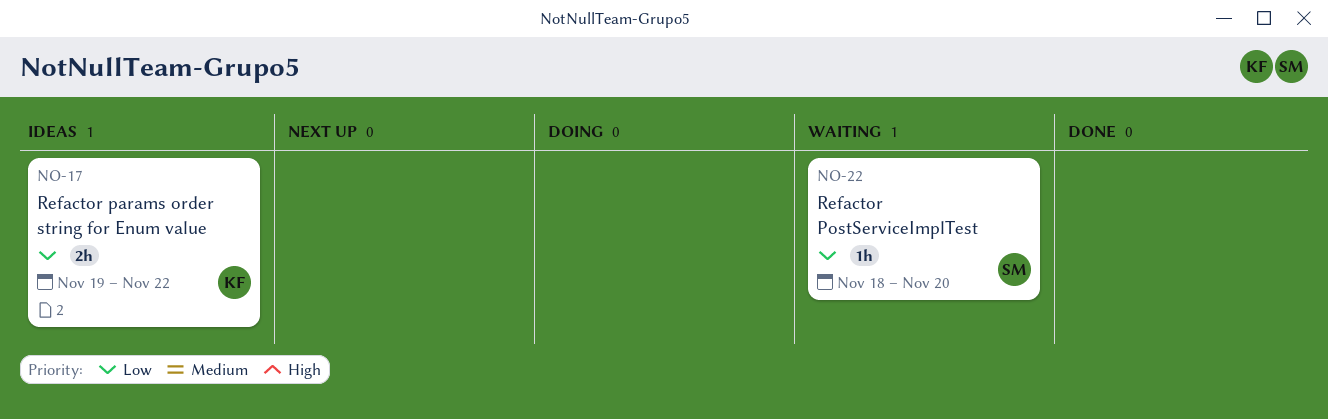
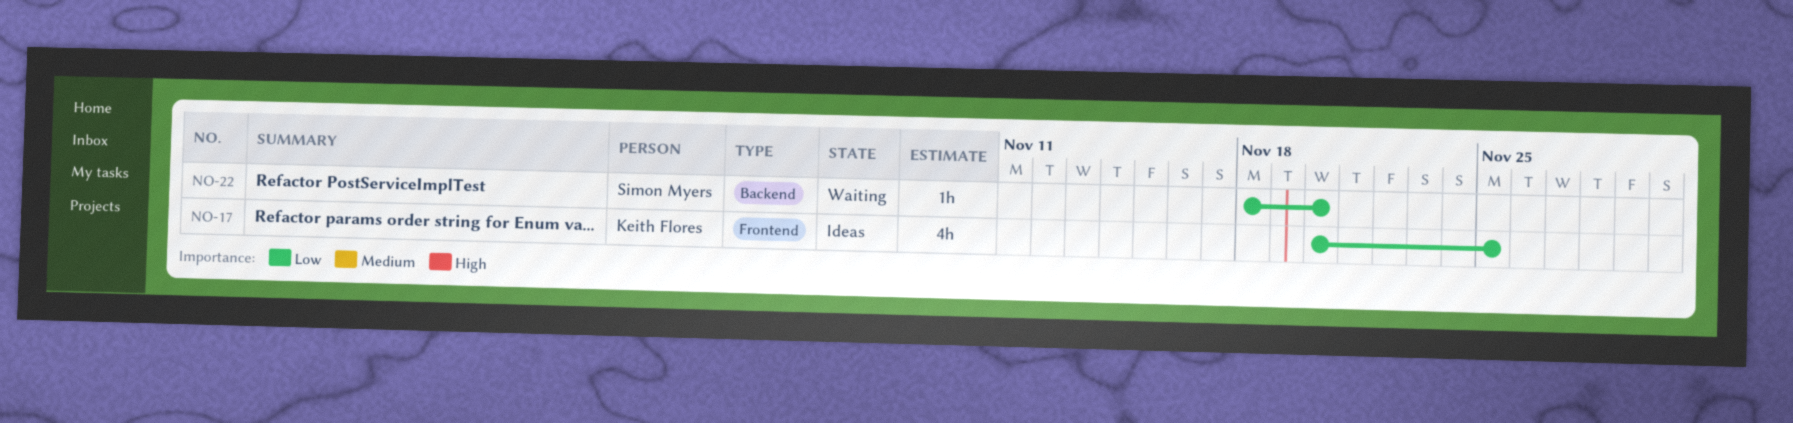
NO-17, estimate: 2h -> 4h
NO-17, start: Nov 19 -> Nov 20
NO-17, due: Nov 22 -> Nov 25

